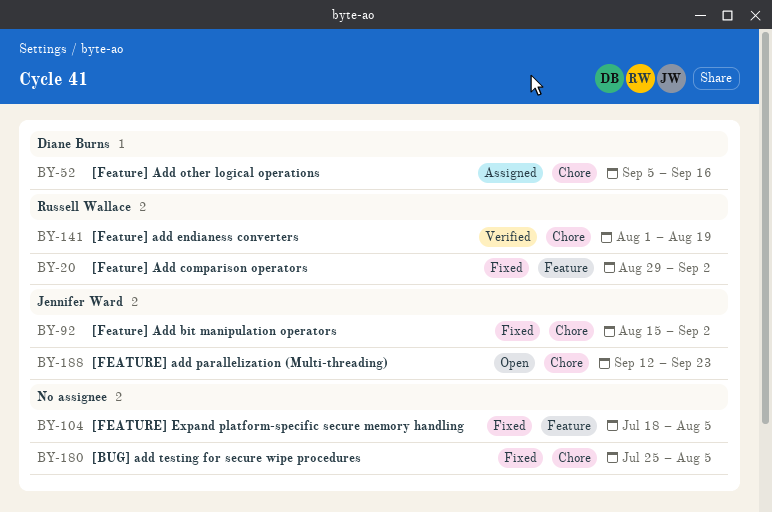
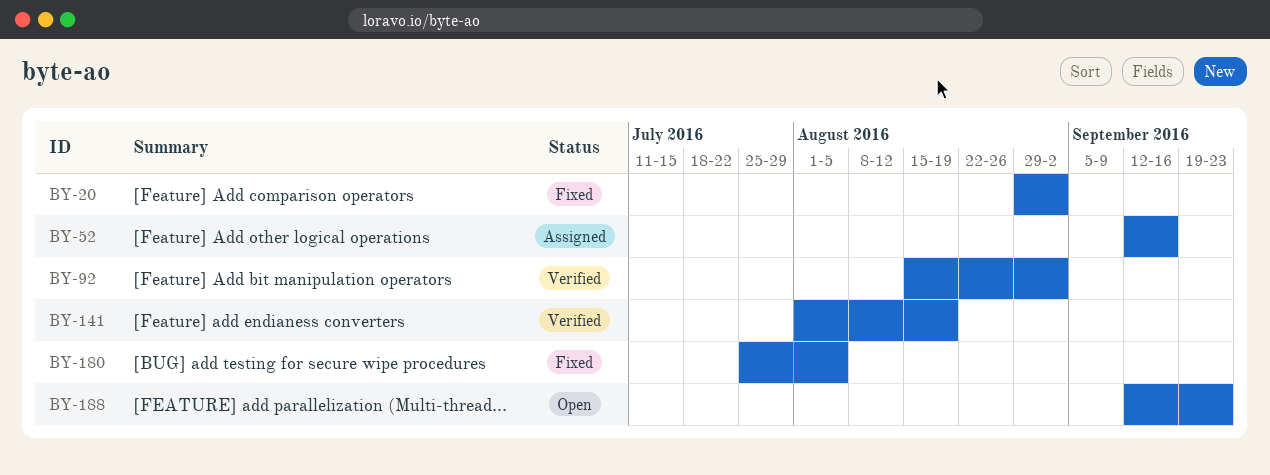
BY-52, start: Sep 5 -> Sep 12
BY-92, status: Fixed -> Verified
BY-104: present -> none

